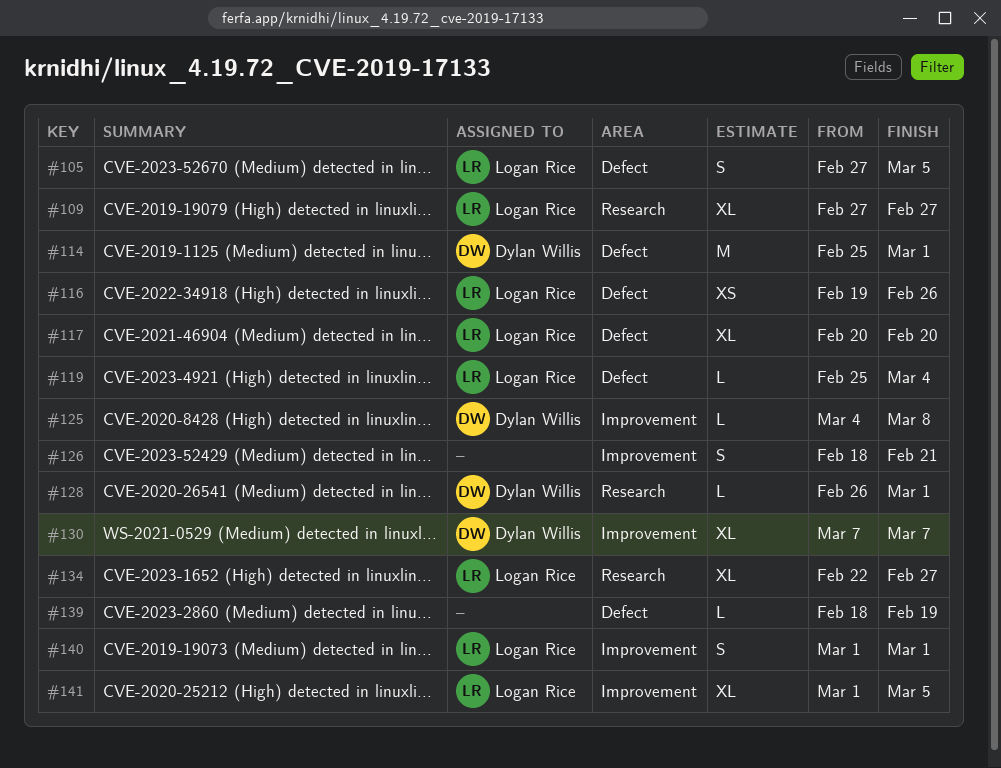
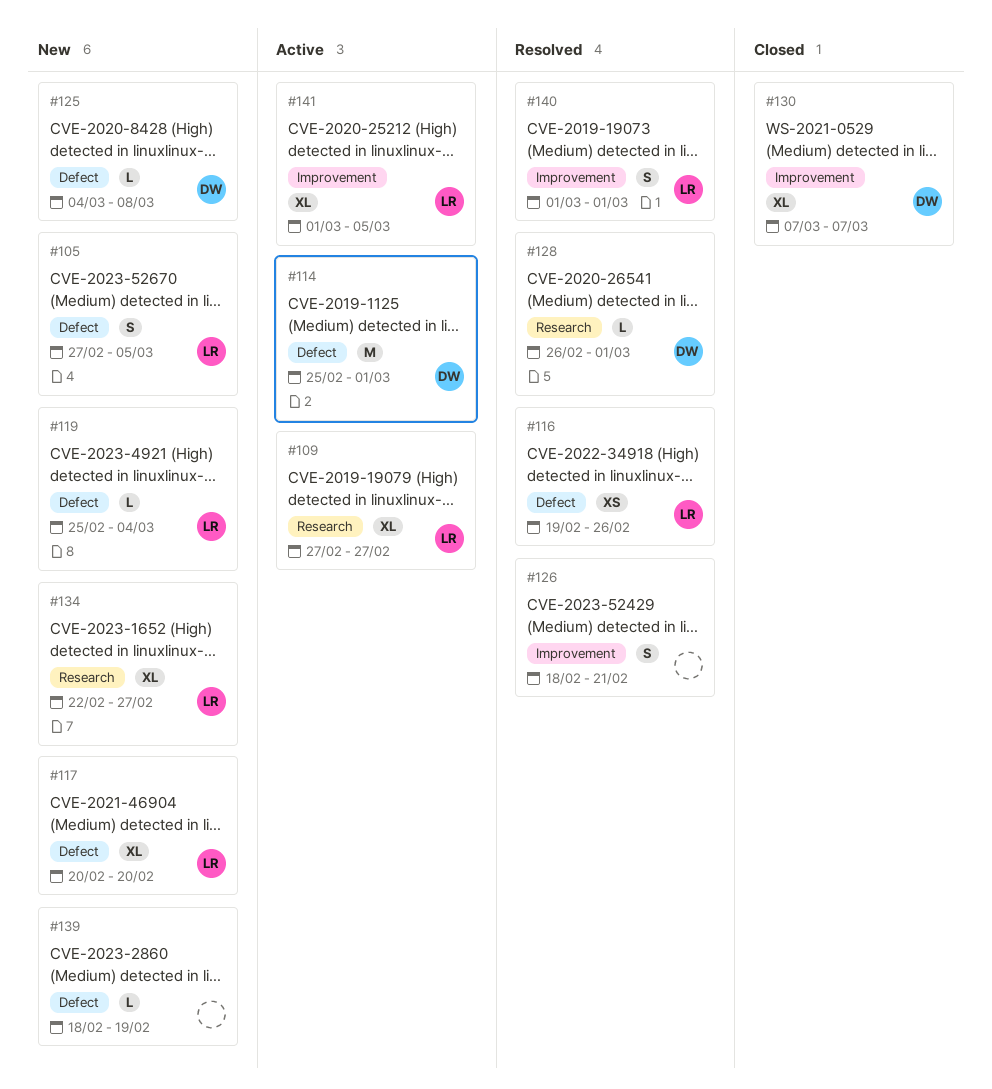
#125, label: Improvement -> Defect

